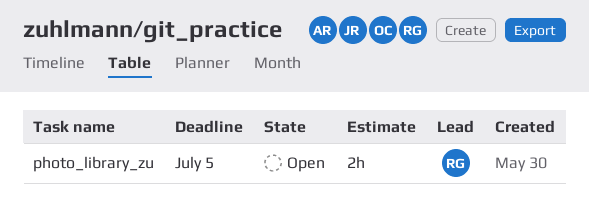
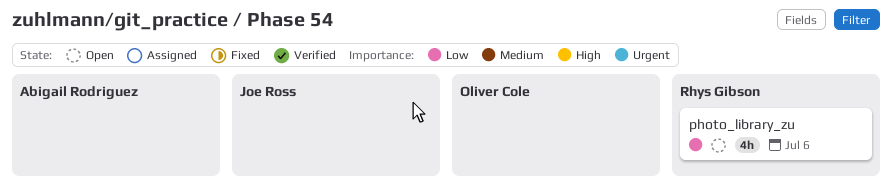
photo_library_zu, estimate: 2h -> 4h
photo_library_zu, due: Jul 5 -> Jul 6

